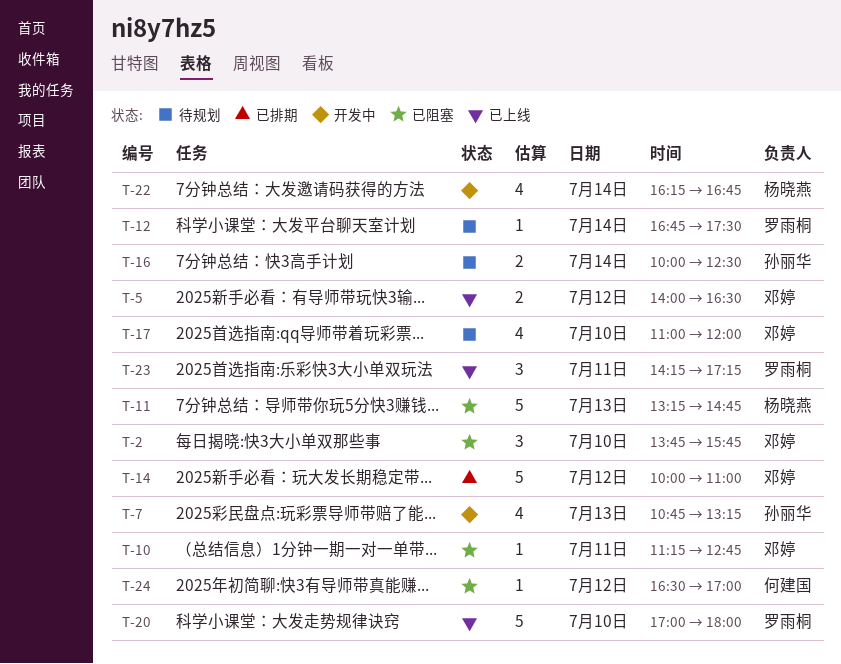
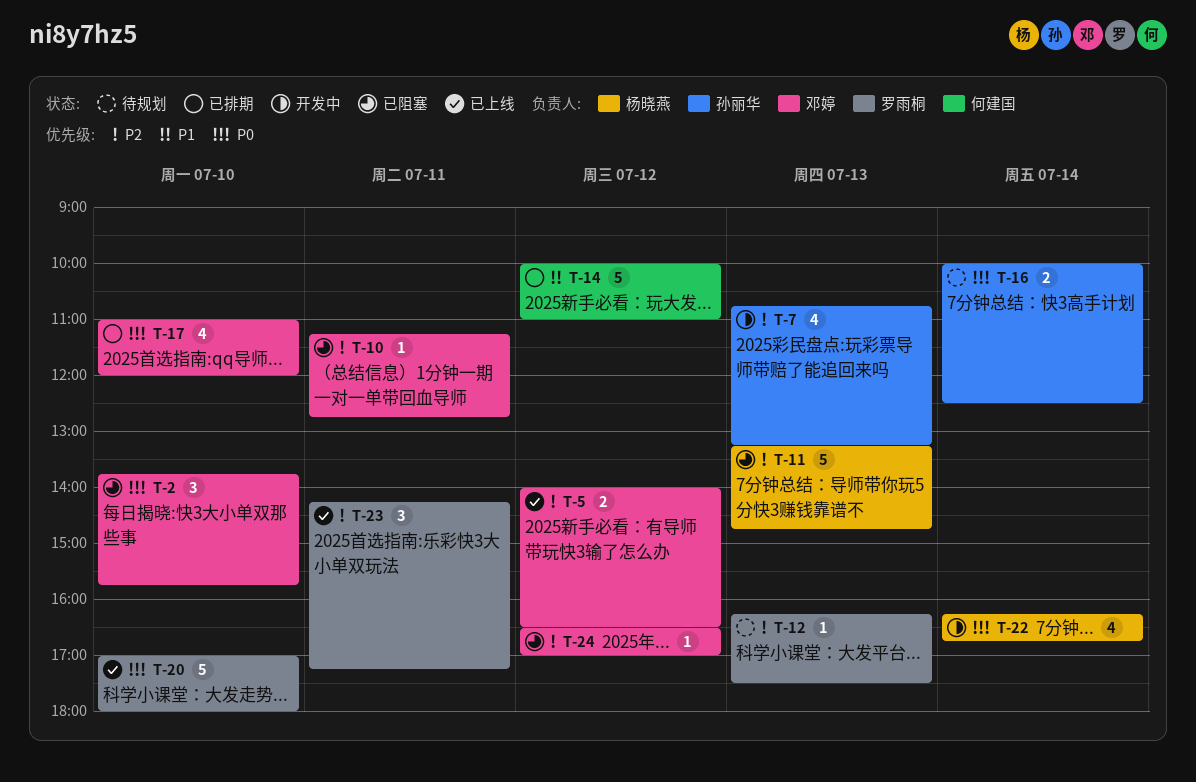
T-12, day: Jul 14 -> Jul 13
T-12, begins: 16:45 -> 16:15
T-14, owner: 邓婷 -> 何建国
T-17, status: 待规划 -> 已排期
T-24, owner: 何建国 -> 邓婷

